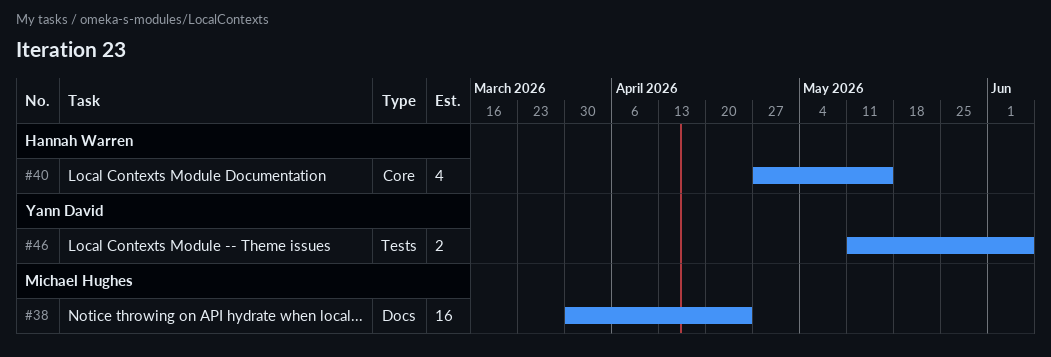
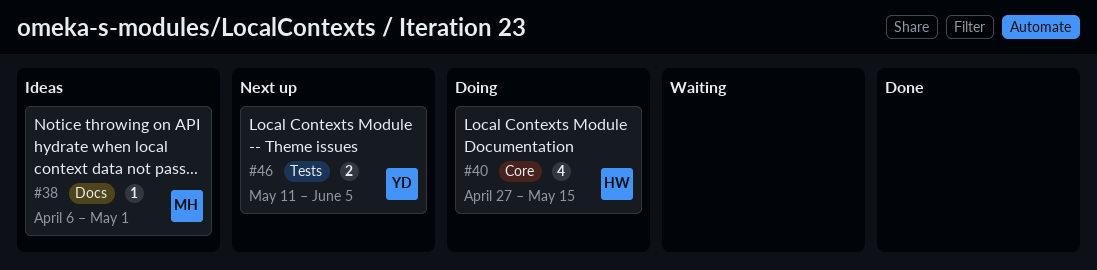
#38, estimate: 16 -> 1
#38, start: Mar 30 -> Apr 6
#38, due: Apr 24 -> May 1

